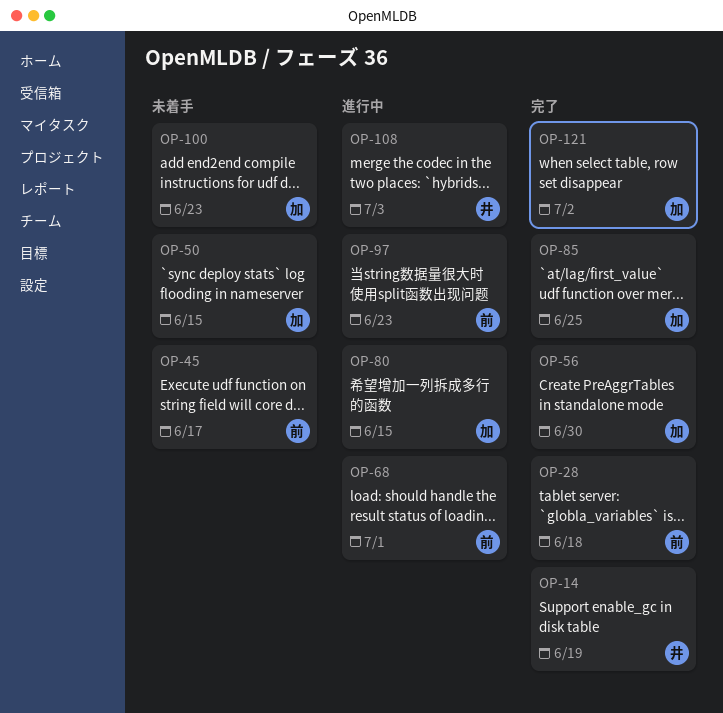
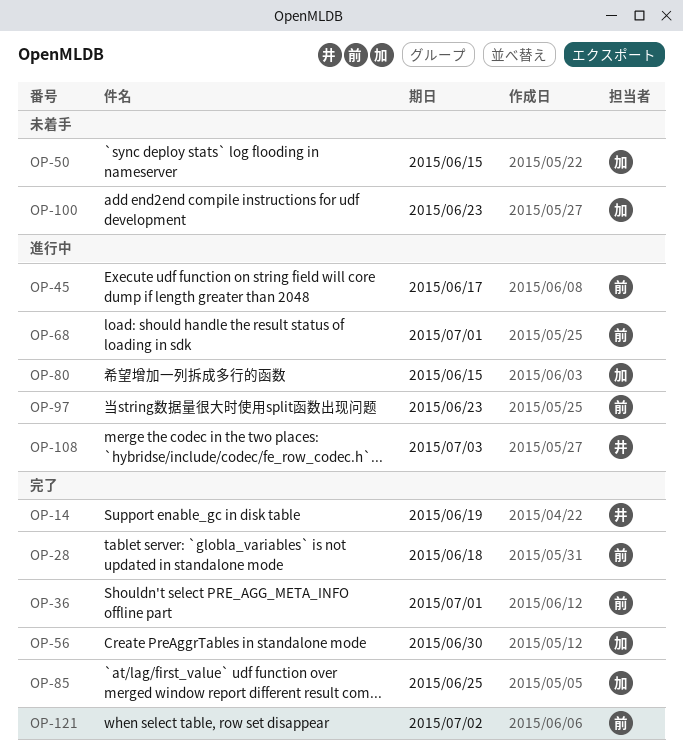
OP-36: none -> present
OP-45, status: 未着手 -> 進行中
OP-121, owner: 加 -> 前

